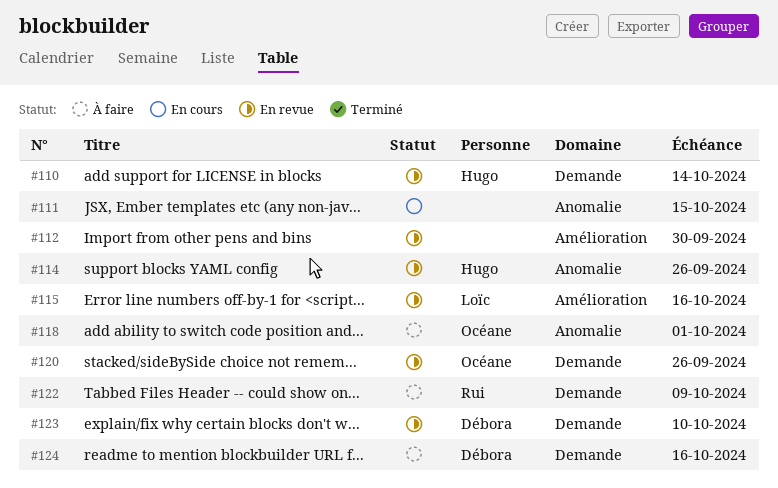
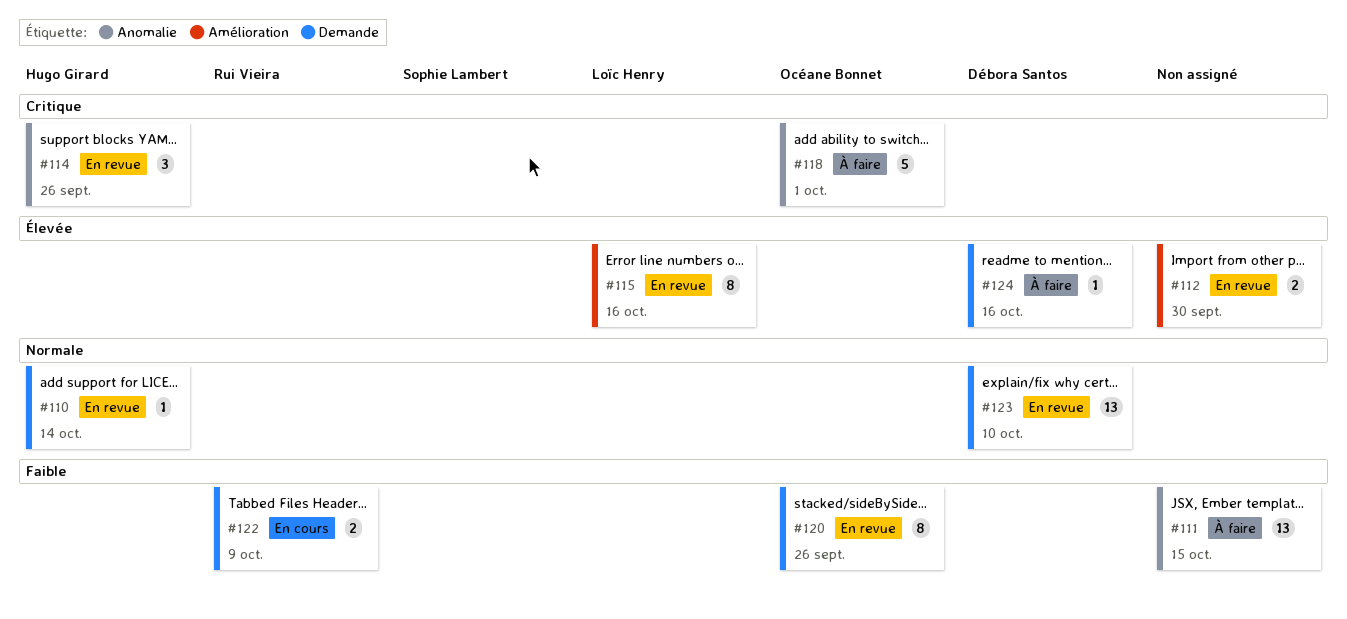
#111, status: En cours -> À faire
#122, status: À faire -> En cours

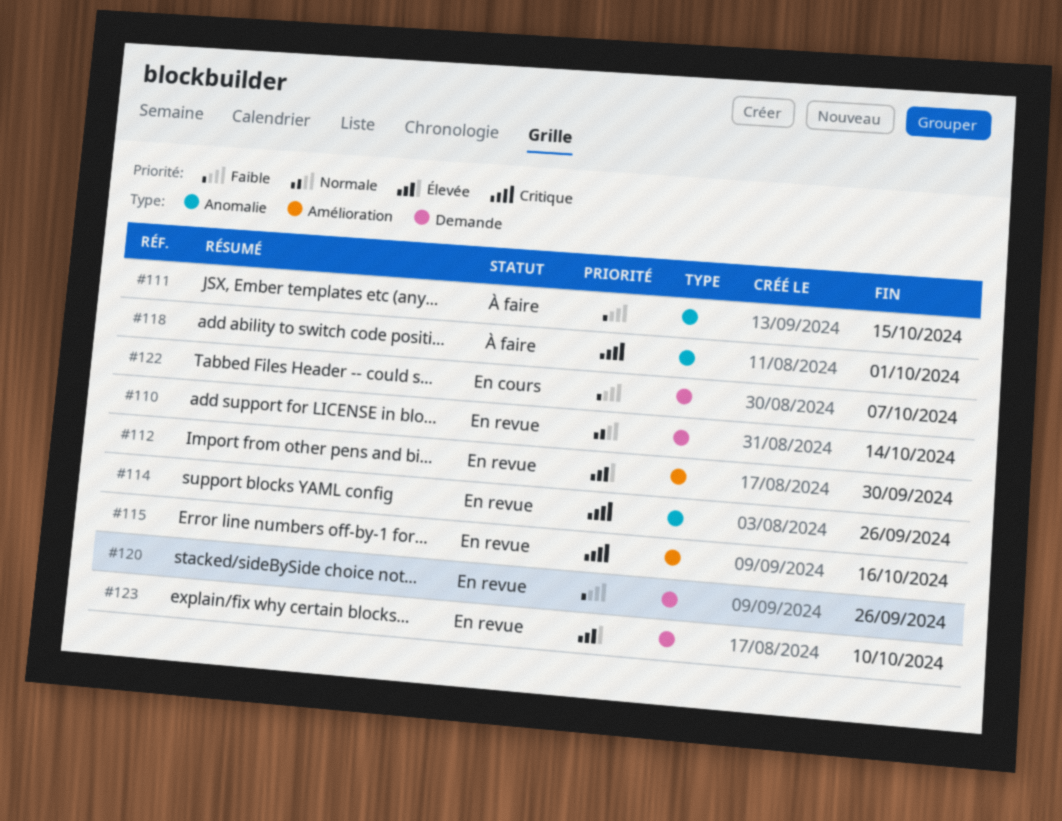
#115, priority: Élevée -> Critique
#122, due: Oct 9 -> Oct 7
#123, priority: Normale -> Élevée
#124: present -> none

